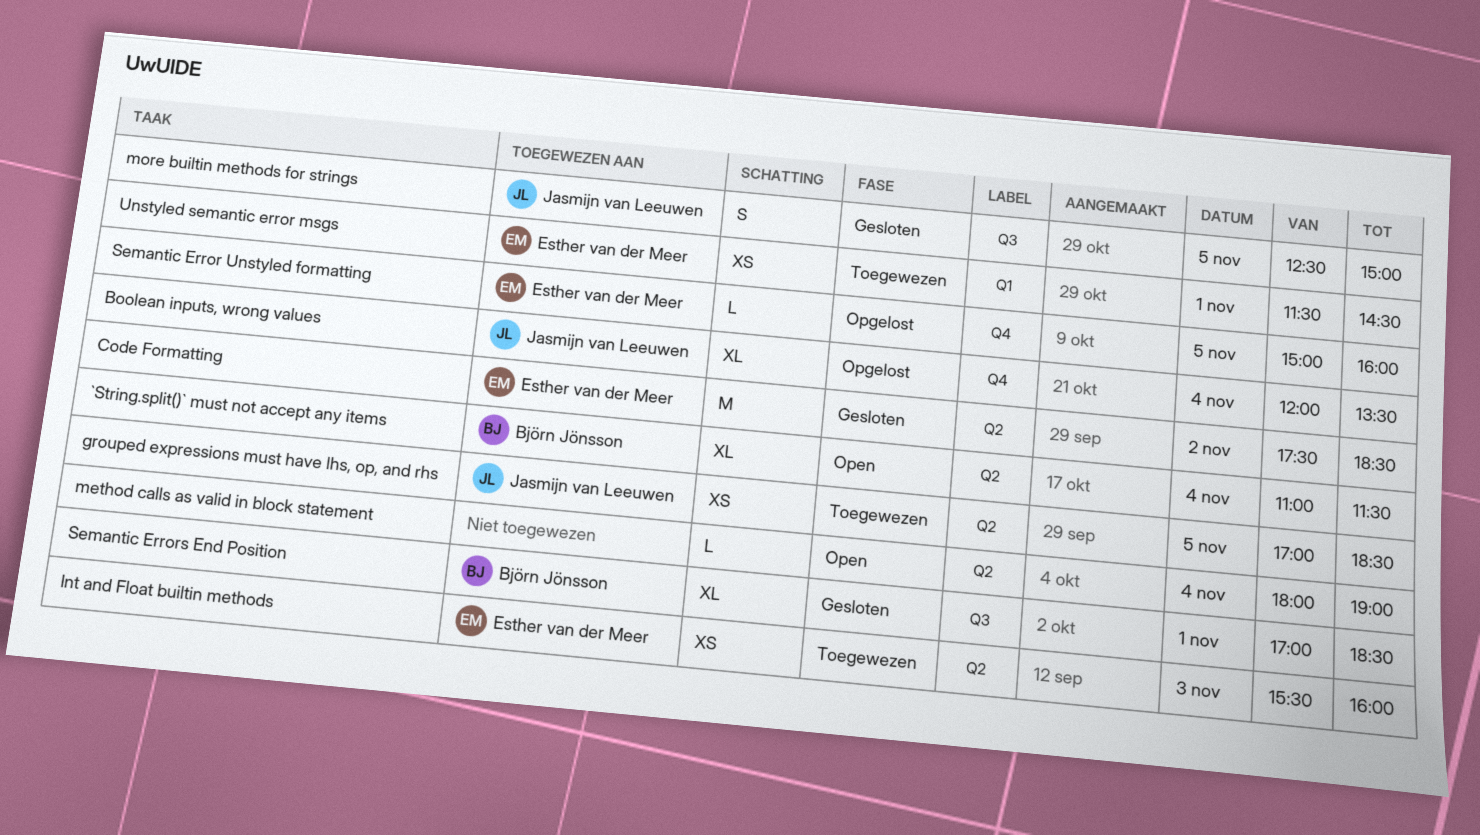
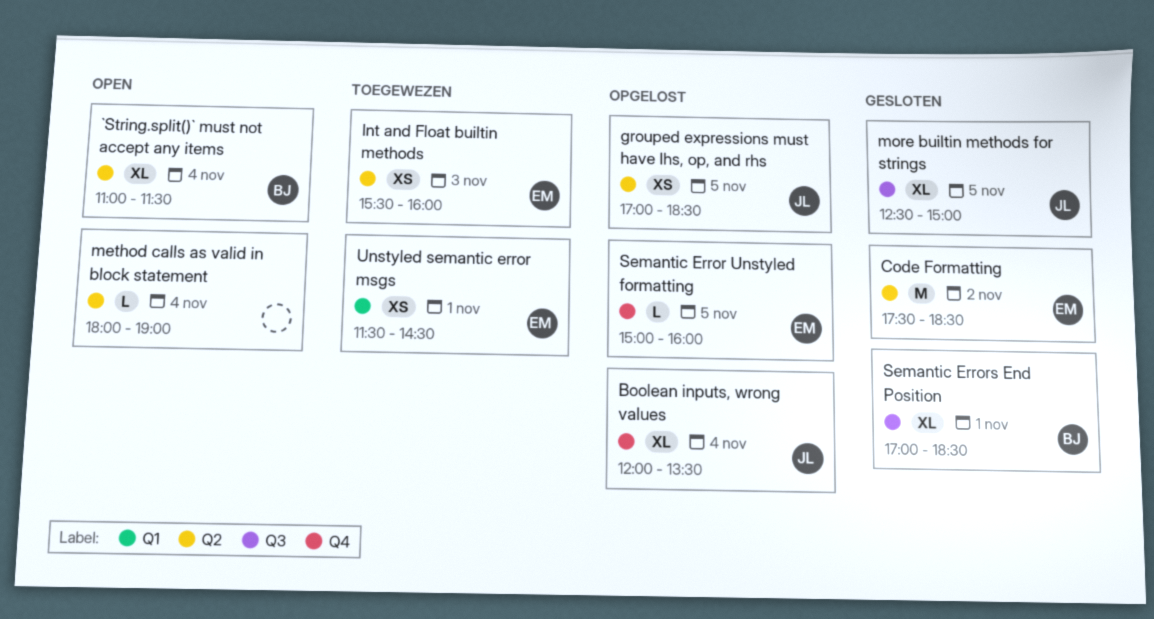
grouped expressions must have lhs, op, and rhs, status: Toegewezen -> Opgelost
more builtin methods for strings, estimate: S -> XL

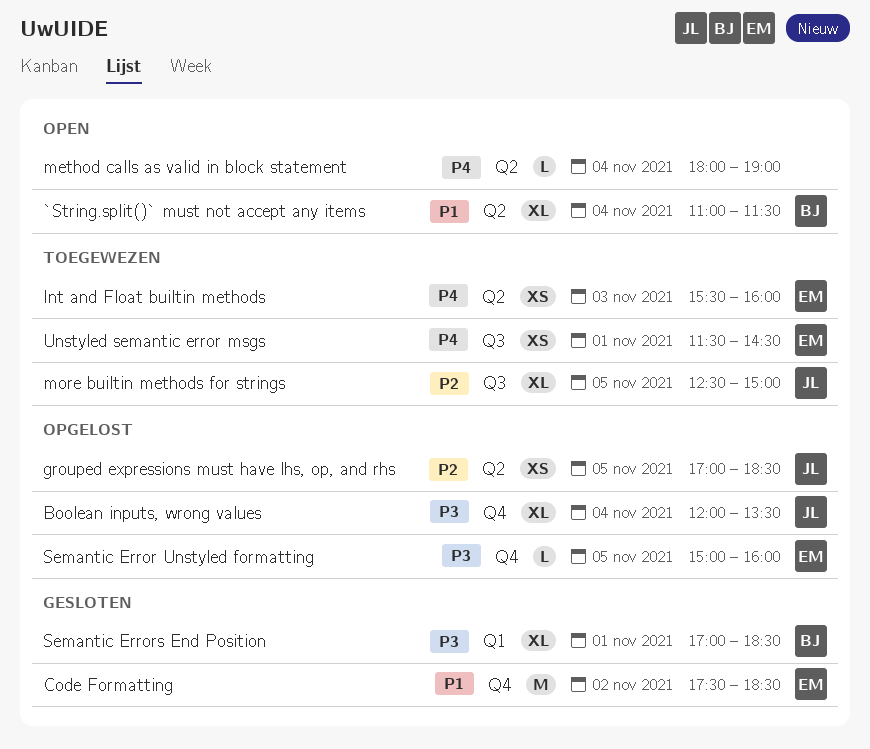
Code Formatting, label: Q2 -> Q4
more builtin methods for strings, status: Gesloten -> Toegewezen
Semantic Errors End Position, label: Q3 -> Q1
Unstyled semantic error msgs, label: Q1 -> Q3

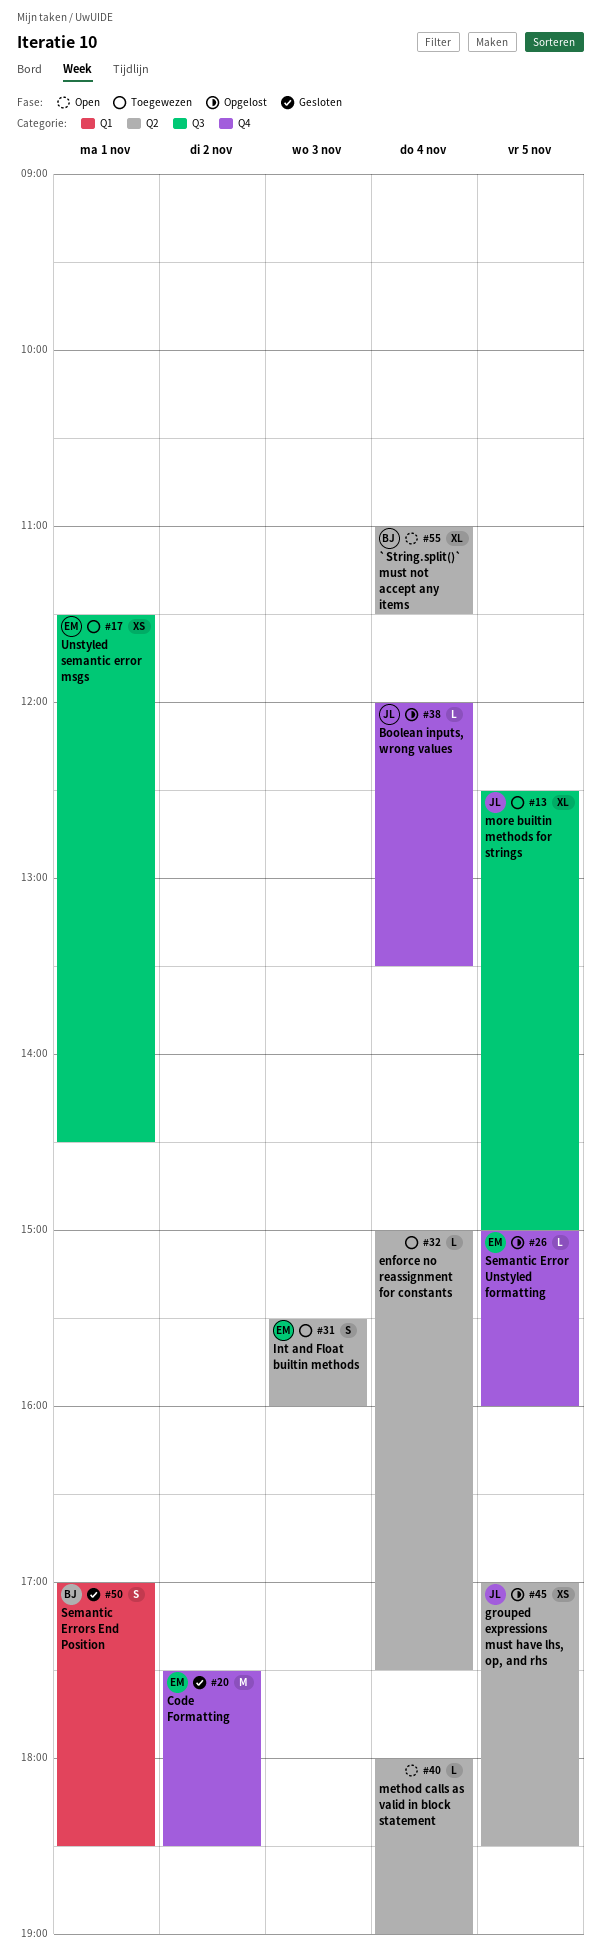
Boolean inputs, wrong values, estimate: XL -> L
enforce no reassignment for constants: none -> present
Int and Float builtin methods, estimate: XS -> S
Semantic Errors End Position, estimate: XL -> S

